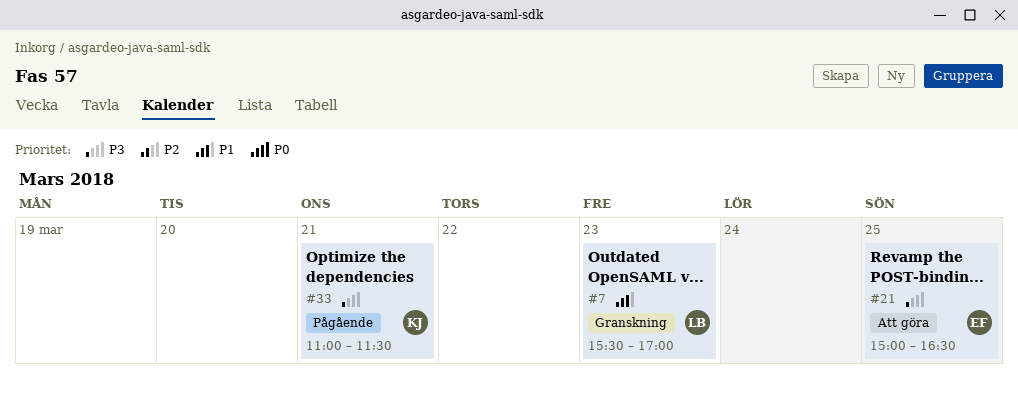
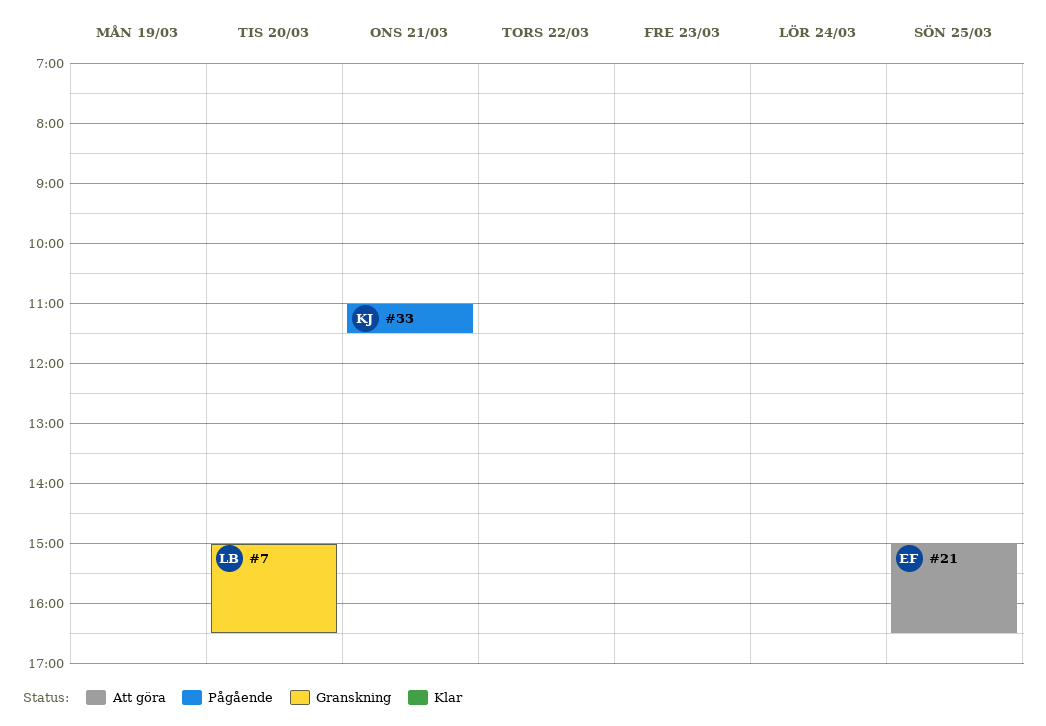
#7, day: Mar 23 -> Mar 20
#7, begins: 15:30 -> 15:00
#7, ends: 17:00 -> 16:30

